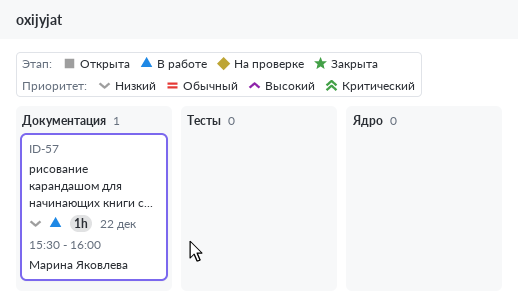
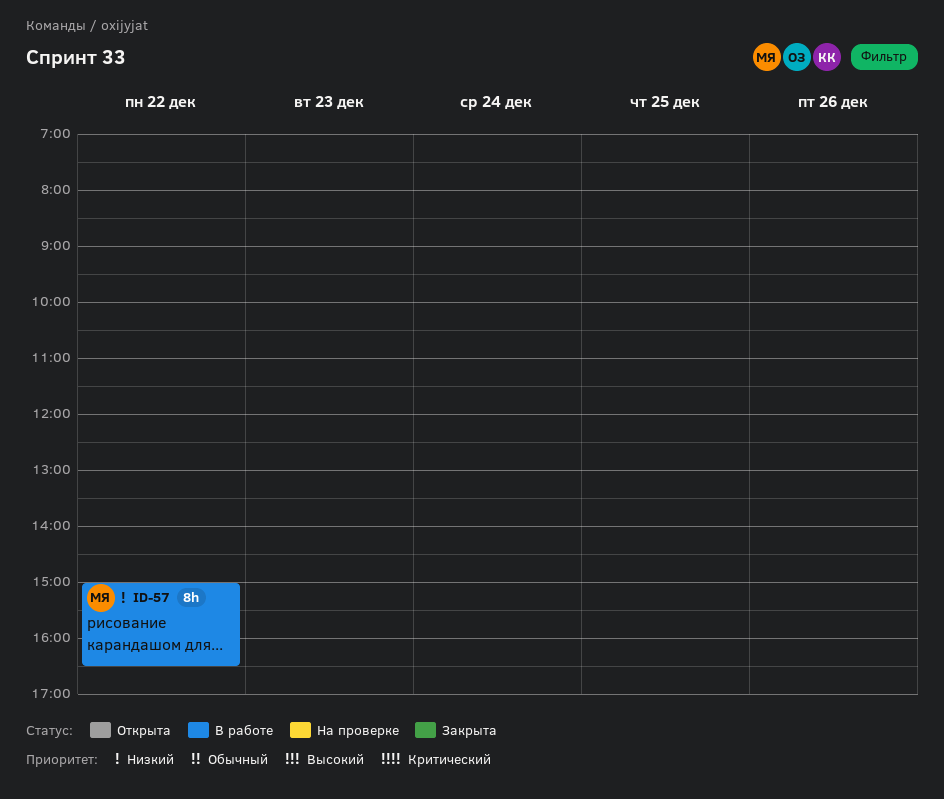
ID-57, estimate: 1h -> 8h
ID-57, begins: 15:30 -> 15:00
ID-57, ends: 16:00 -> 16:30

